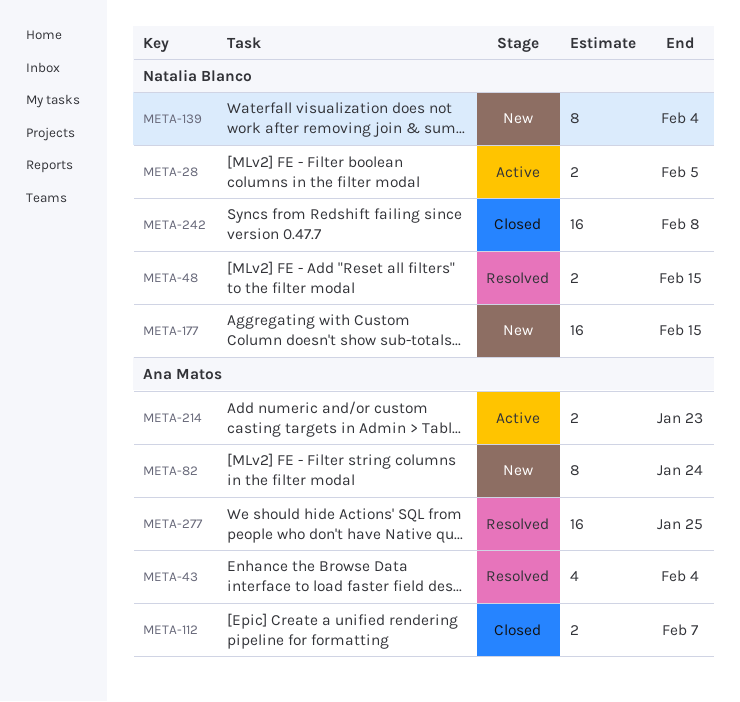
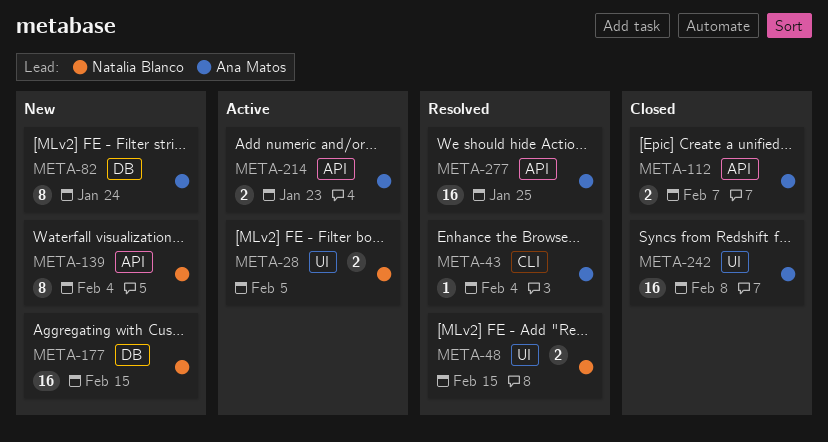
META-43, estimate: 4 -> 1
META-242, owner: Natalia Blanco -> Ana Matos

